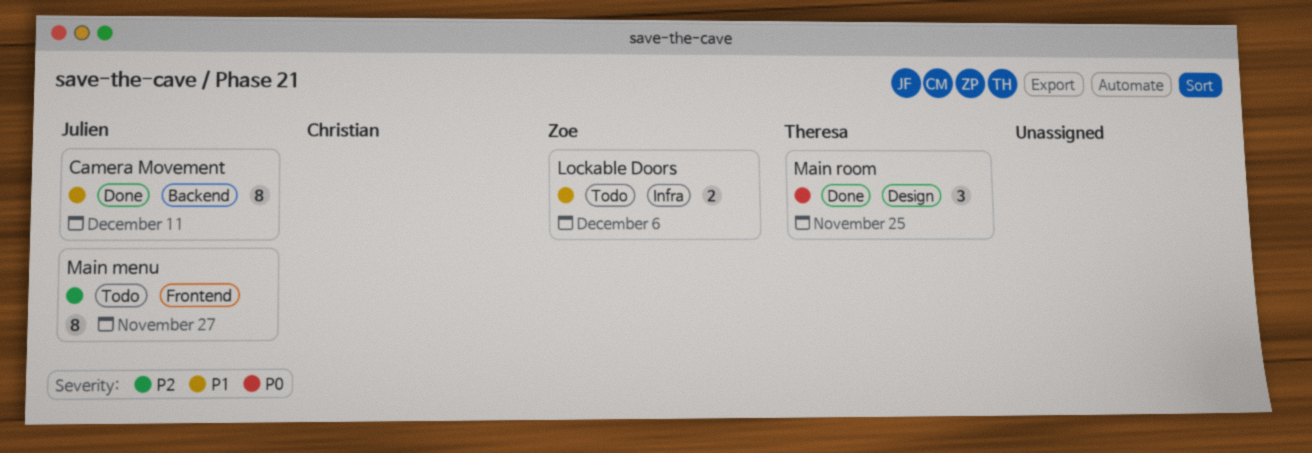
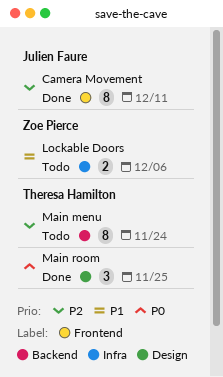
Camera Movement, priority: P1 -> P2
Camera Movement, label: Backend -> Frontend
Main menu, owner: Julien Faure -> Theresa Hamilton
Main menu, label: Frontend -> Backend
Main menu, due: Nov 27 -> Nov 24

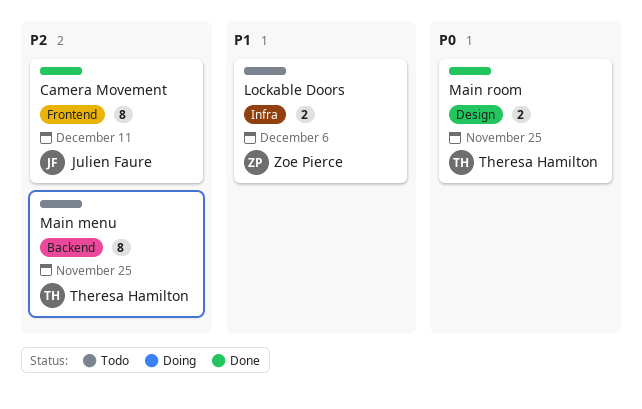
Main menu, due: Nov 24 -> Nov 25
Main room, estimate: 3 -> 2

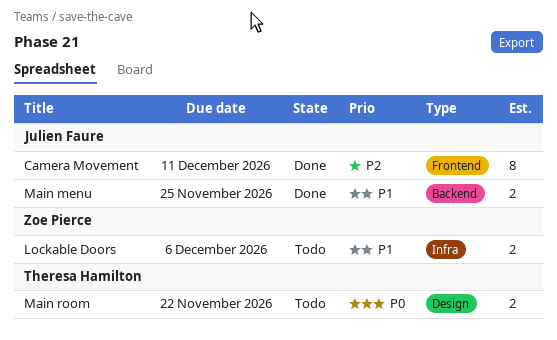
Main menu, status: Todo -> Done
Main menu, owner: Theresa Hamilton -> Julien Faure
Main menu, priority: P2 -> P1
Main menu, estimate: 8 -> 2
Main room, status: Done -> Todo
Main room, due: Nov 25 -> Nov 22

